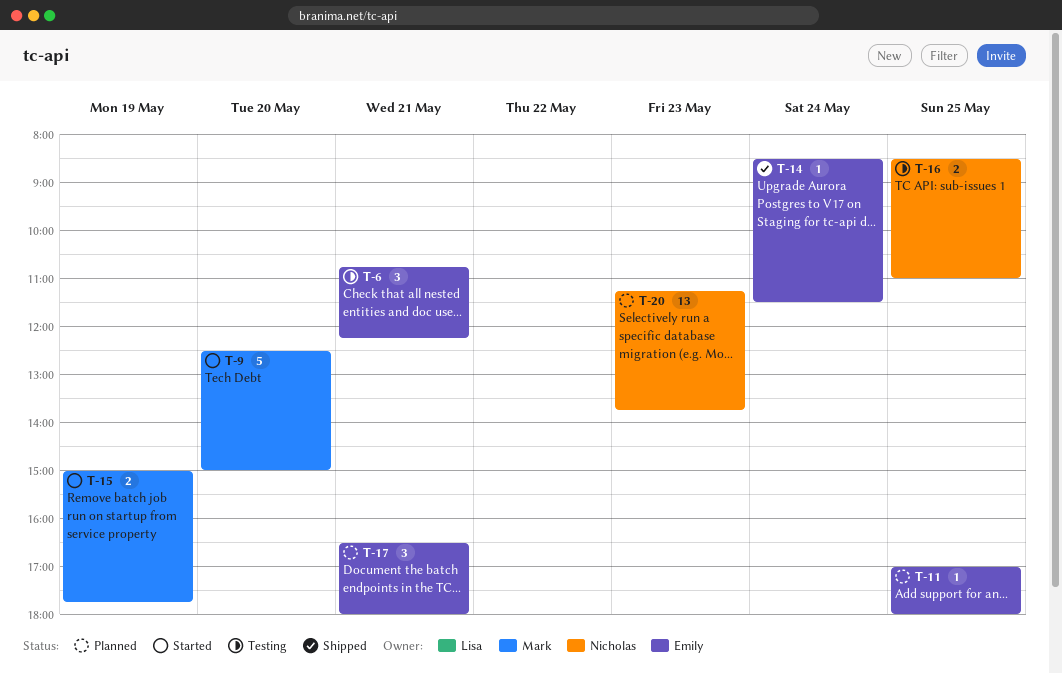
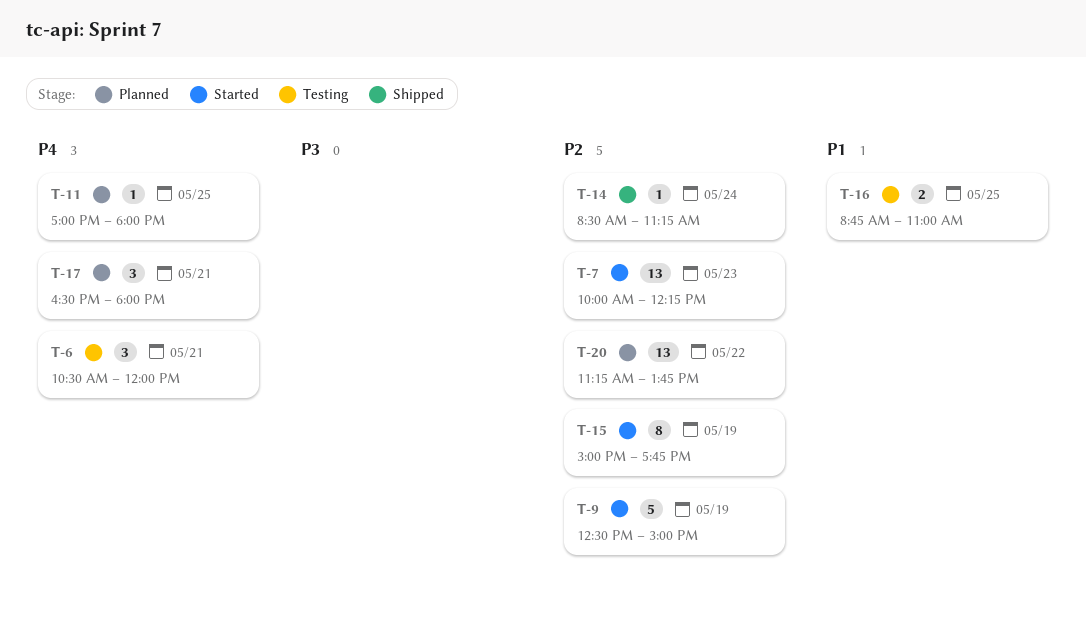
T-6, begins: 10:45 -> 10:30
T-6, ends: 12:15 -> 12:00
T-7: none -> present
T-9, day: May 20 -> May 19
T-14, ends: 11:30 -> 11:15
T-15, estimate: 2 -> 8
T-16, begins: 08:30 -> 08:45
T-20, day: May 23 -> May 22

